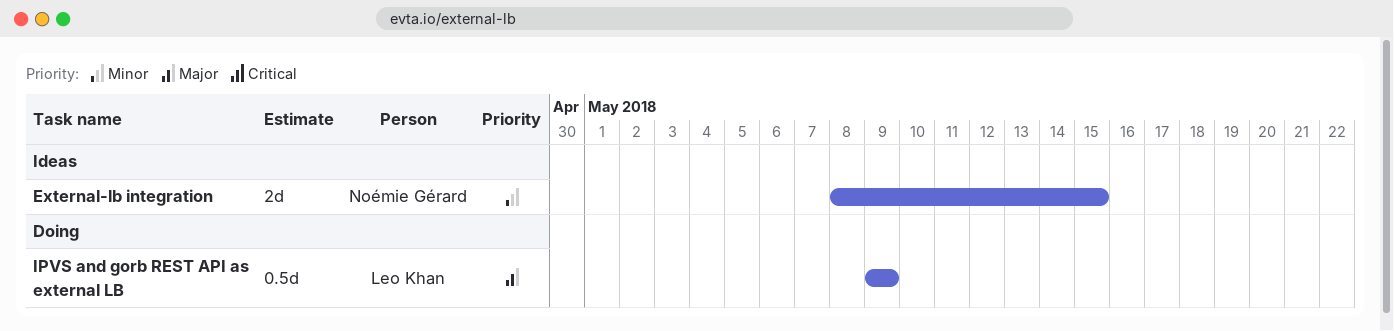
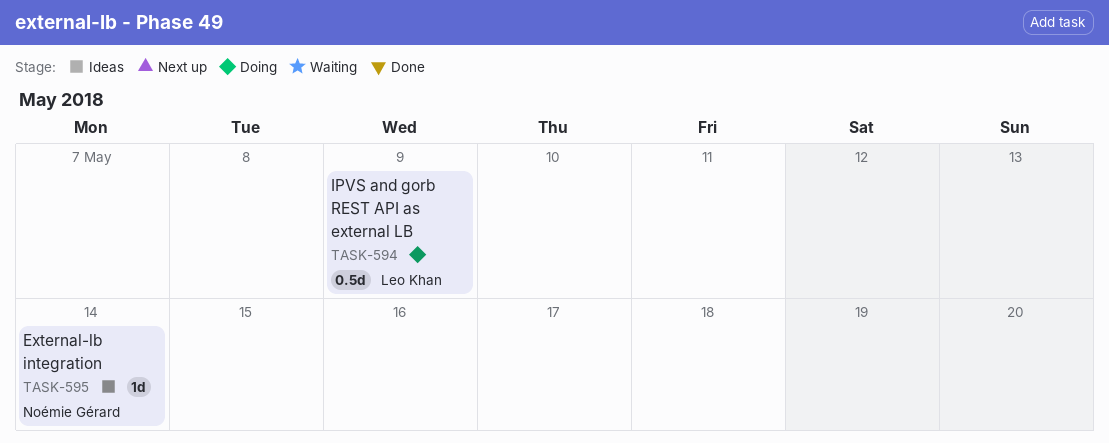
External-lb integration, estimate: 2d -> 1d
External-lb integration, due: May 15 -> May 14

